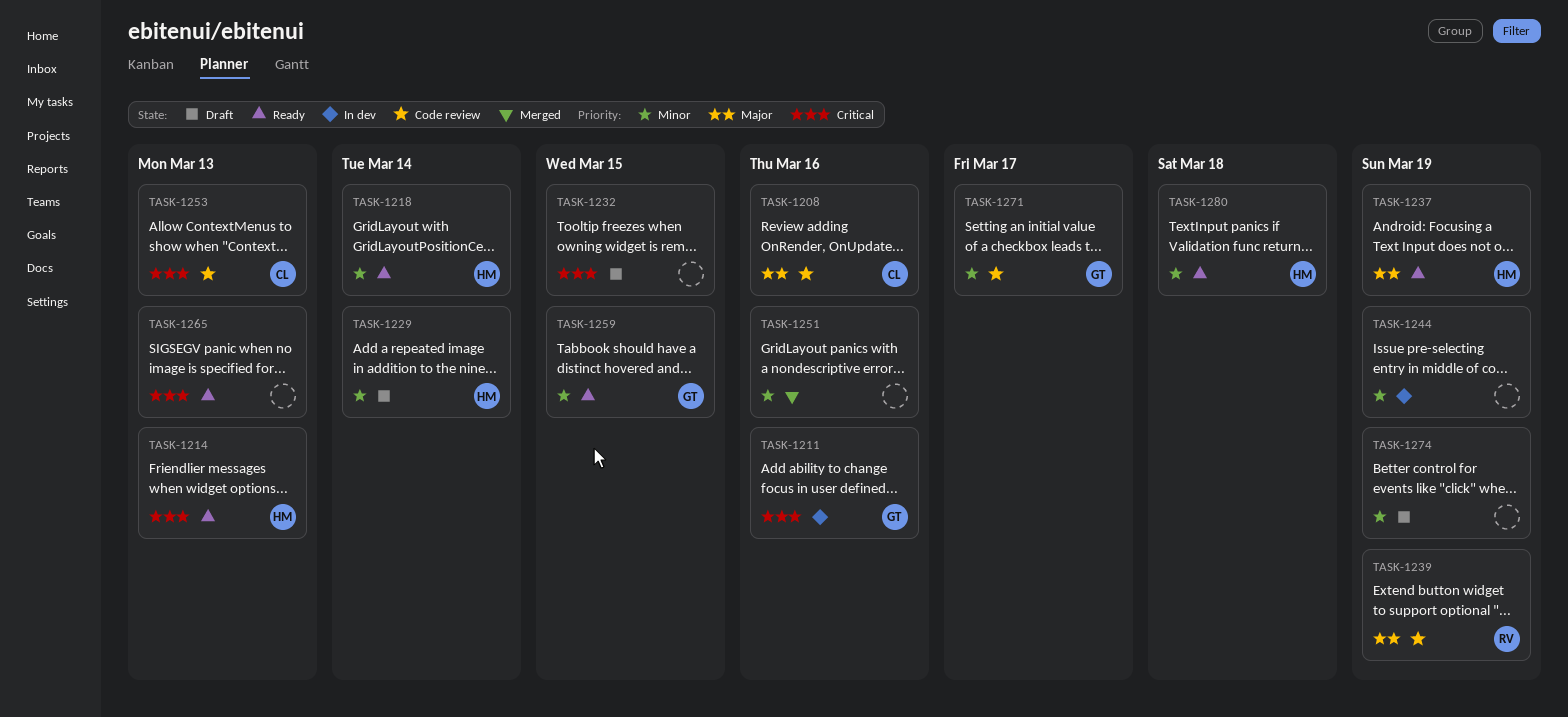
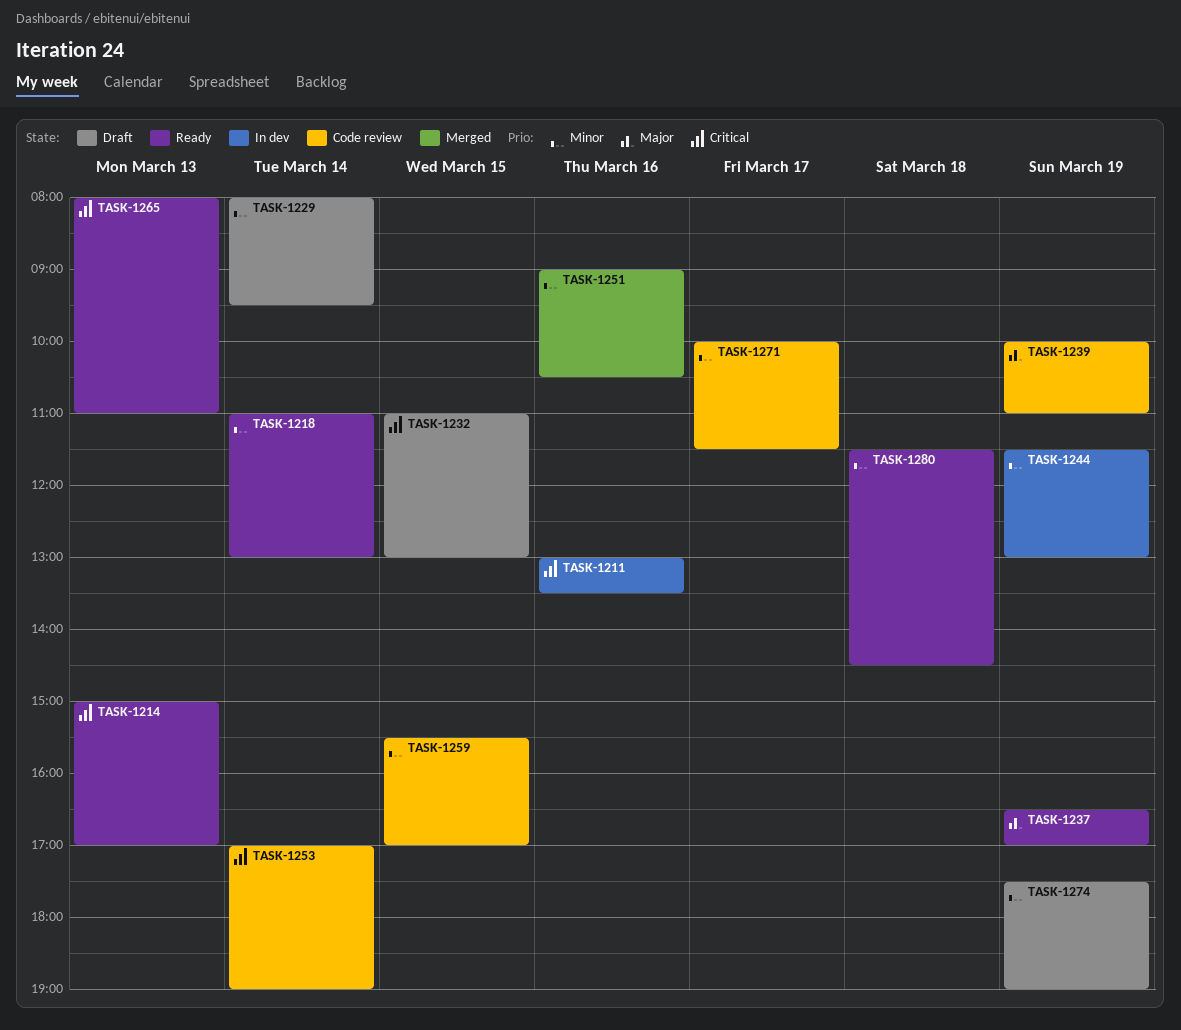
TASK-1208: present -> none
TASK-1253, day: Mar 13 -> Mar 14
TASK-1259, status: Ready -> Code review

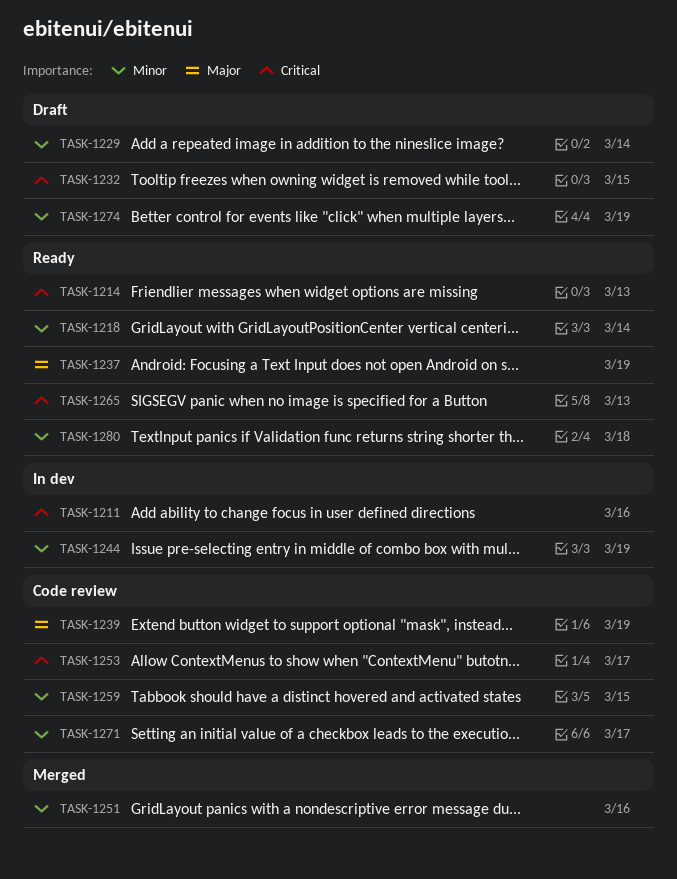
TASK-1253, day: Mar 14 -> Mar 17

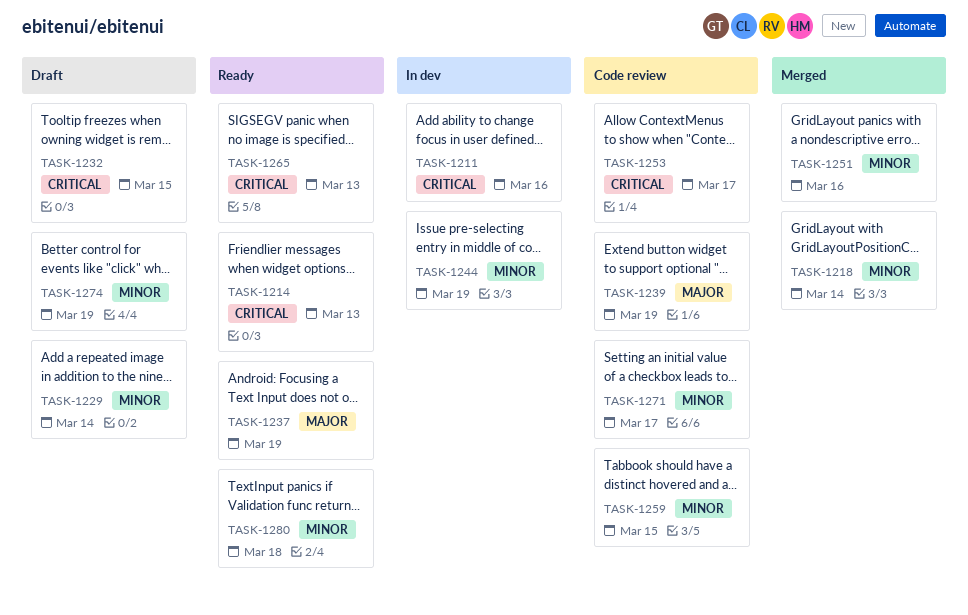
TASK-1218, status: Ready -> Merged

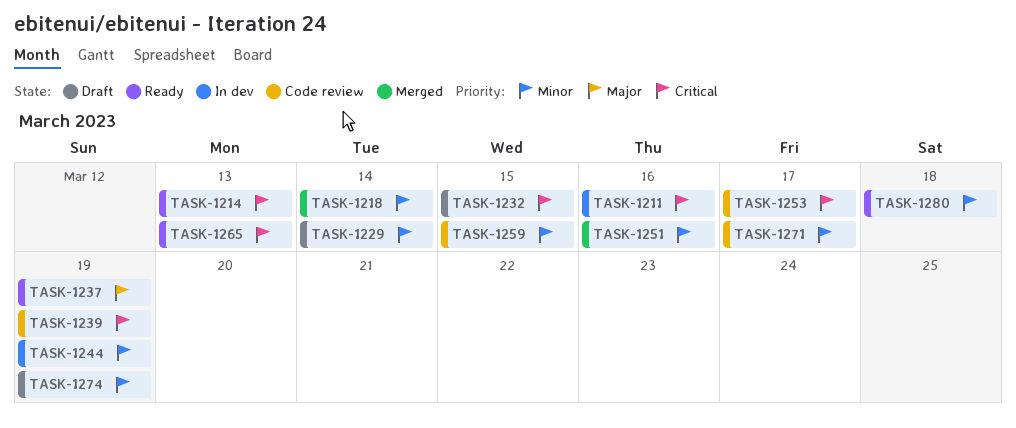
TASK-1239, priority: Major -> Critical

